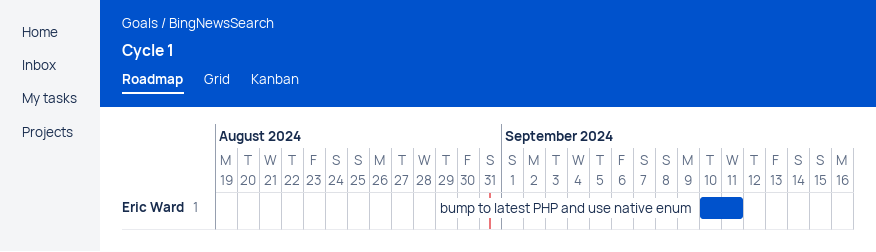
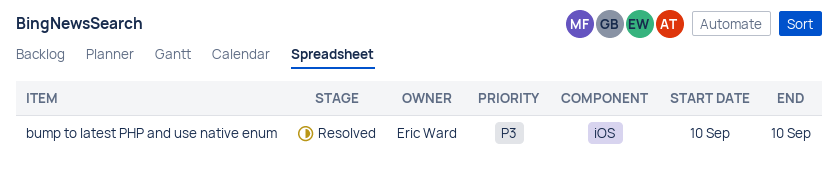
bump to latest PHP and use native enum, due: Sep 11 -> Sep 10

